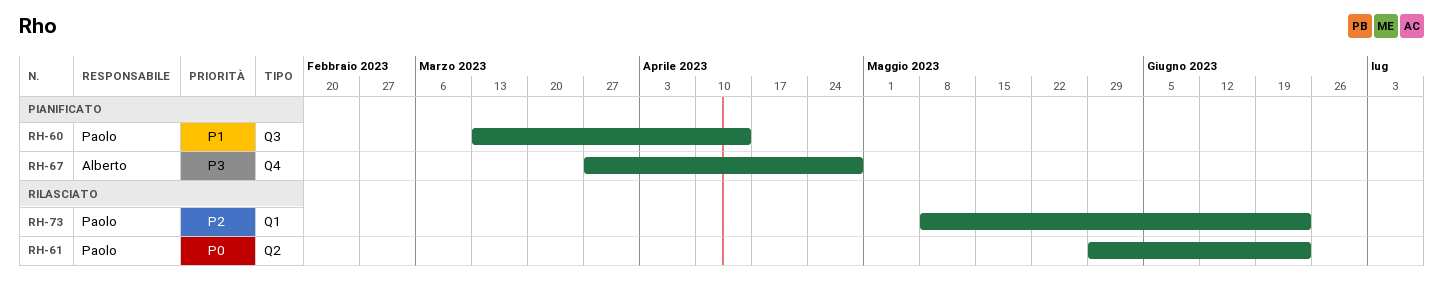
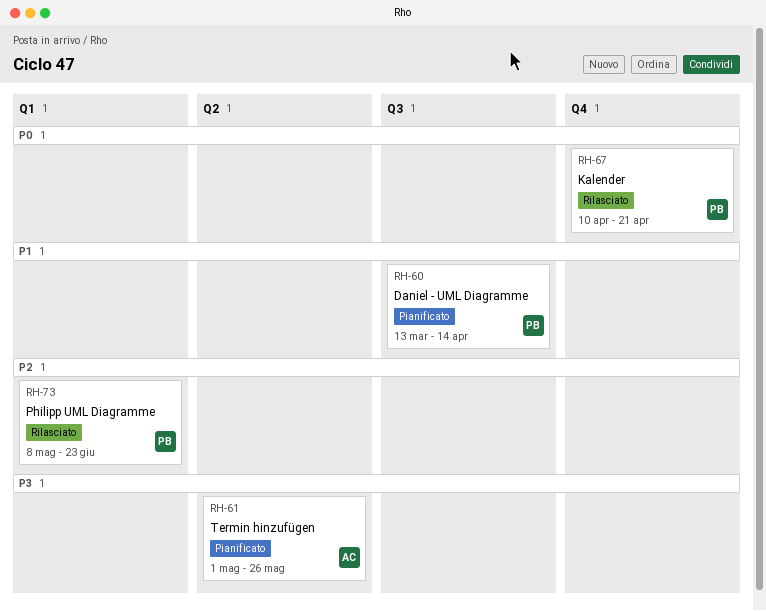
RH-61, status: Rilasciato -> Pianificato
RH-61, owner: Paolo -> Alberto
RH-61, priority: P0 -> P3
RH-61, start: May 29 -> May 1
RH-61, due: Jun 23 -> May 26
RH-67, status: Pianificato -> Rilasciato
RH-67, owner: Alberto -> Paolo
RH-67, priority: P3 -> P0
RH-67, start: Mar 27 -> Apr 10
RH-67, due: Apr 28 -> Apr 21

